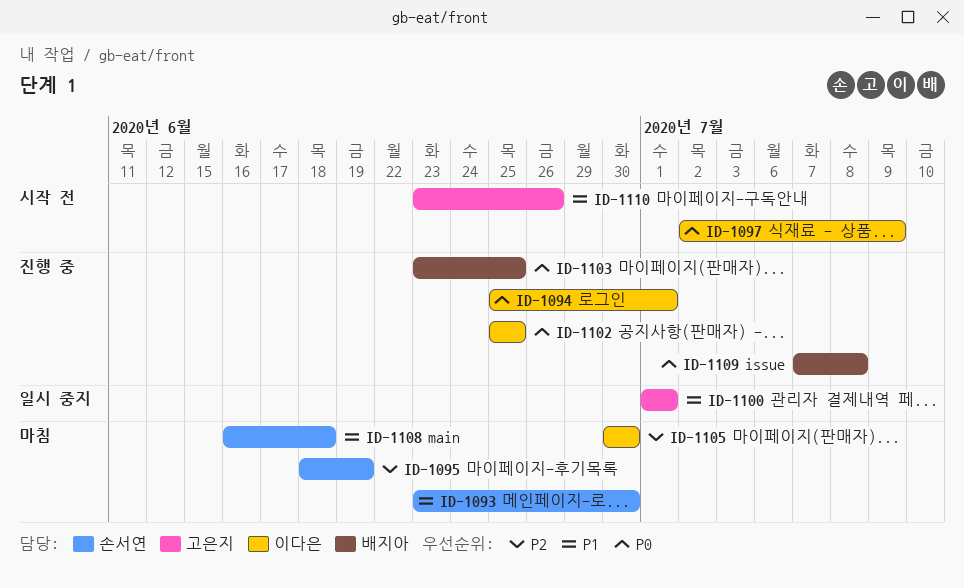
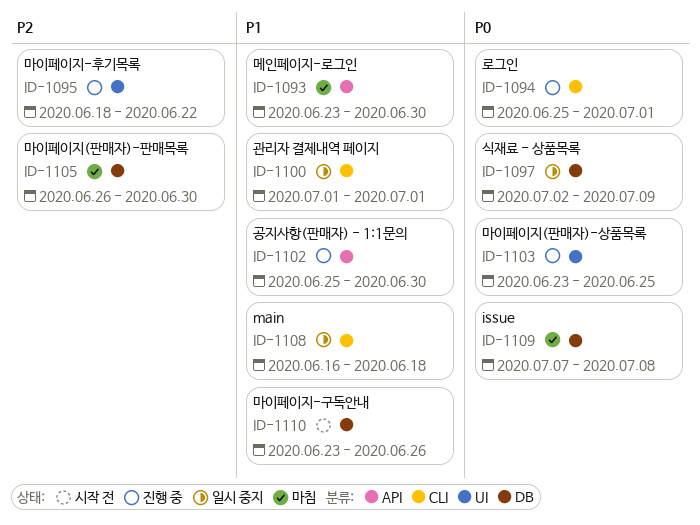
ID-1095, status: 마침 -> 진행 중
ID-1095, due: Jun 19 -> Jun 22
ID-1097, status: 시작 전 -> 일시 중지
ID-1102, priority: P0 -> P1
ID-1102, due: Jun 25 -> Jun 30
ID-1105, start: Jun 30 -> Jun 26
ID-1108, status: 마침 -> 일시 중지
ID-1109, status: 진행 중 -> 마침

